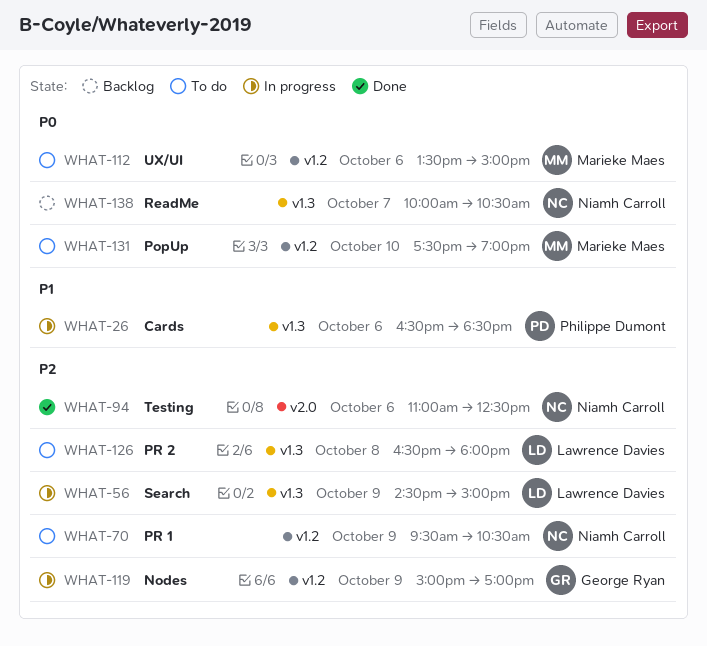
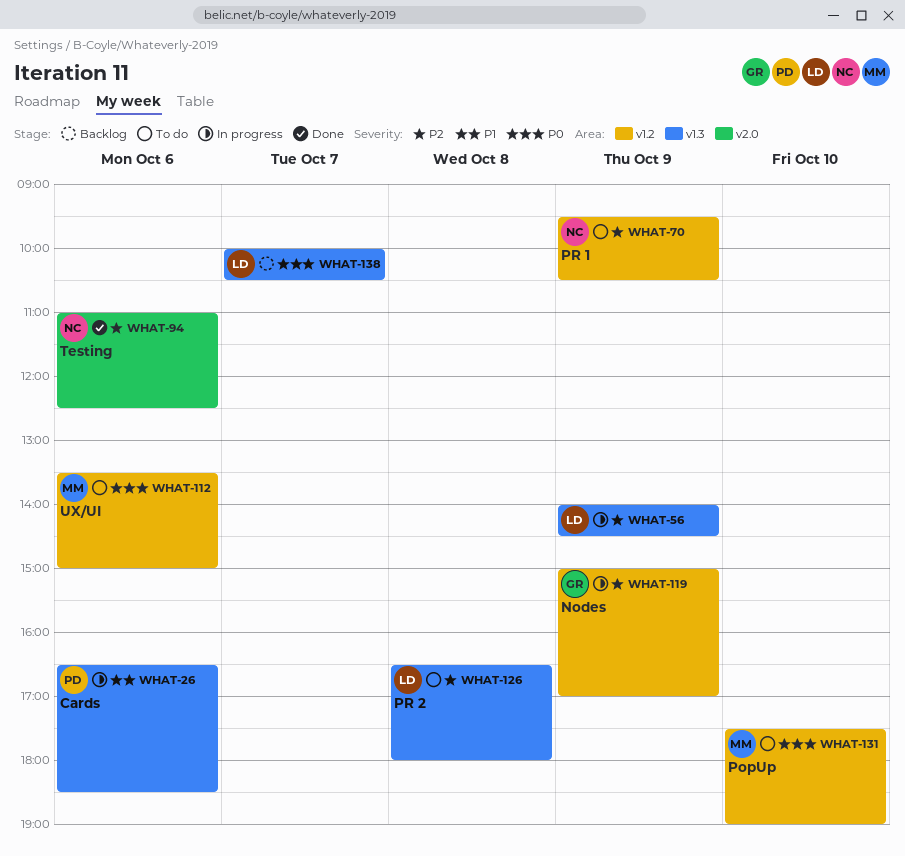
WHAT-56, begins: 14:30 -> 14:00
WHAT-56, ends: 15:00 -> 14:30
WHAT-138, owner: Niamh Carroll -> Lawrence Davies

